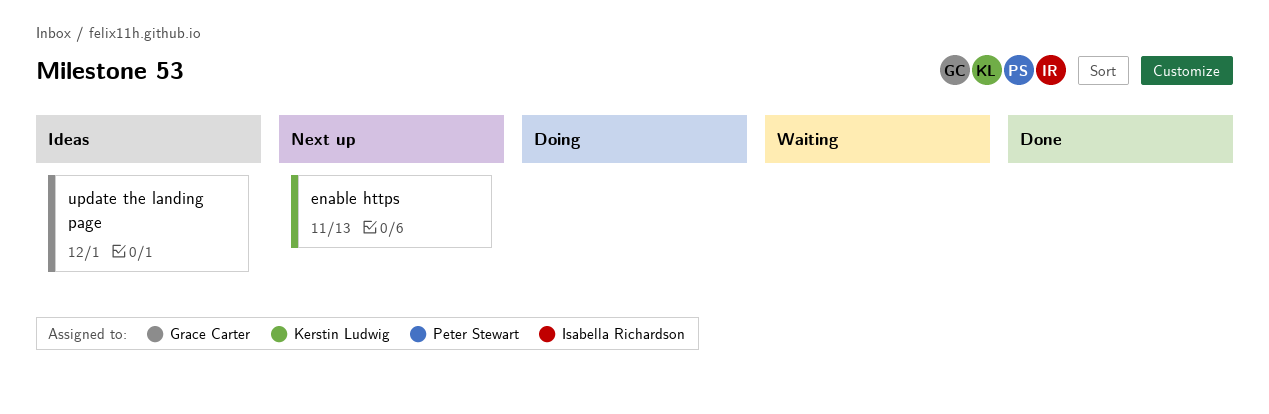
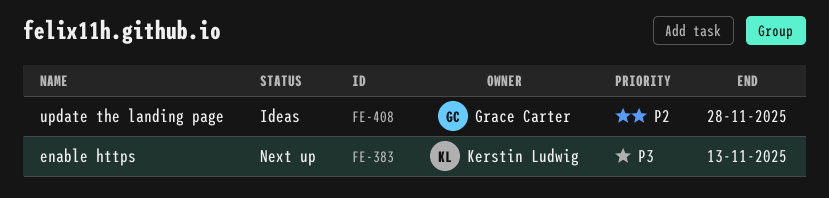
update the landing page, due: Dec 1 -> Nov 28

